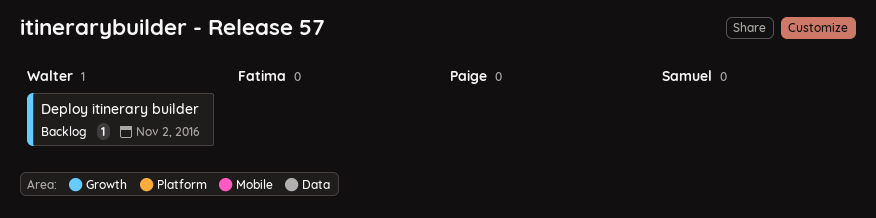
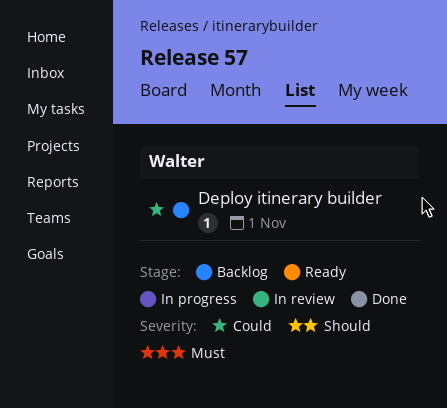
Deploy itinerary builder, due: Nov 2 -> Nov 1

